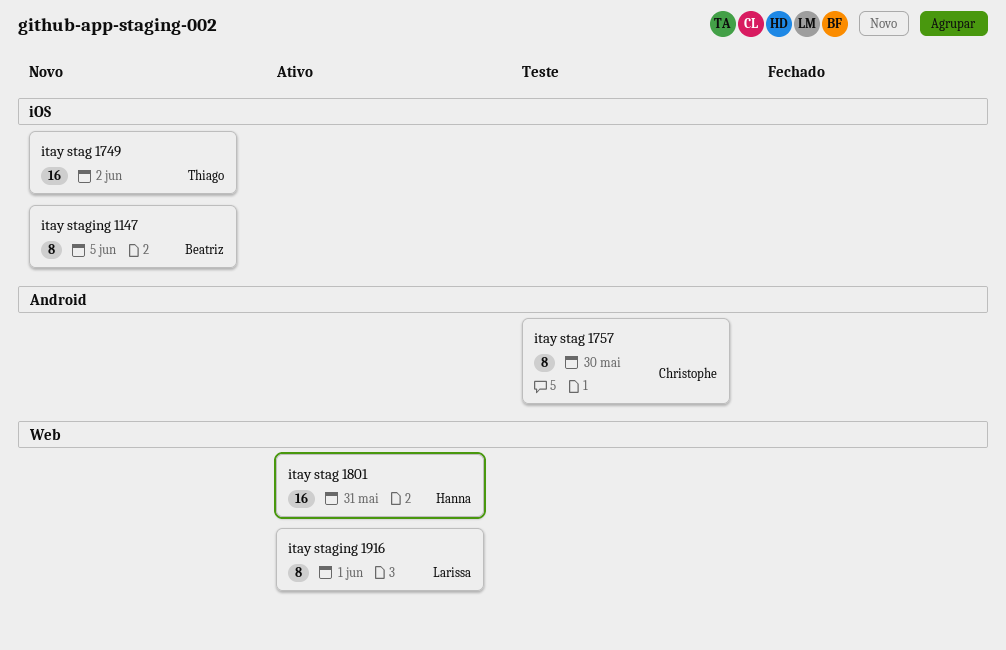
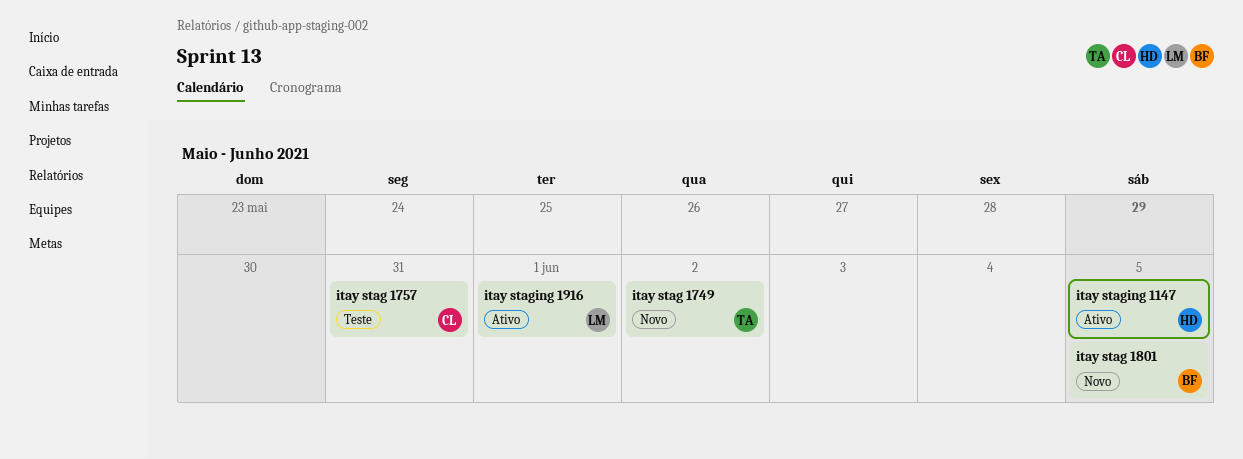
itay stag 1757, due: May 30 -> May 31
itay stag 1801, status: Ativo -> Novo
itay stag 1801, owner: Hanna -> Beatriz
itay stag 1801, due: May 31 -> Jun 5
itay staging 1147, status: Novo -> Ativo
itay staging 1147, owner: Beatriz -> Hanna

